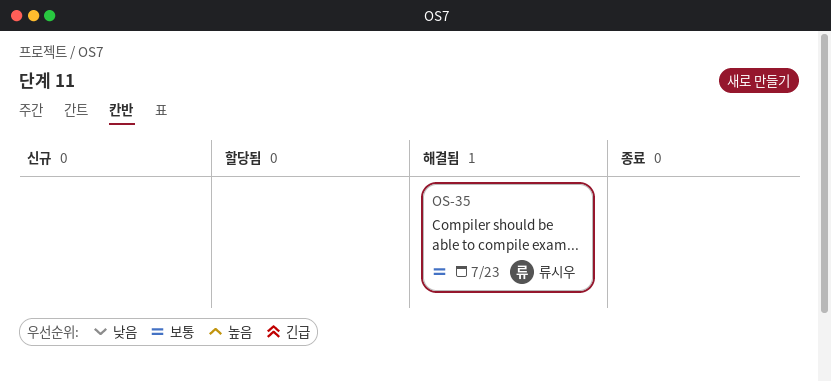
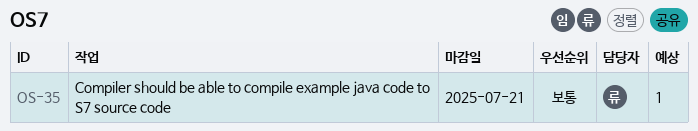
OS-35, due: Jul 23 -> Jul 21

